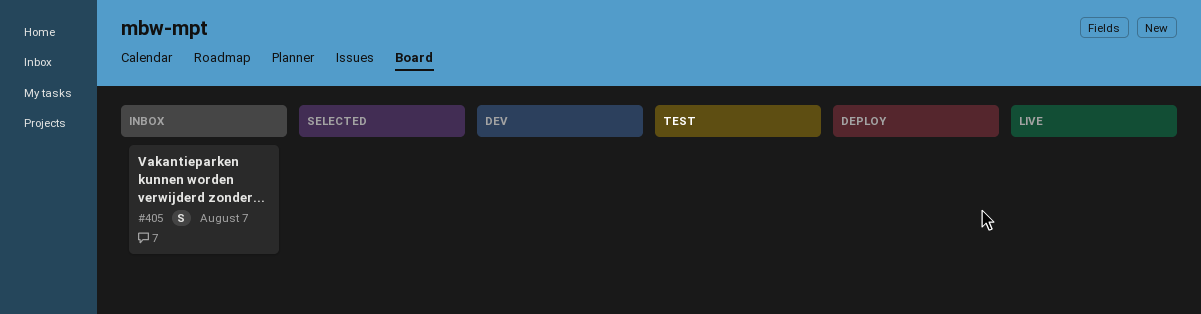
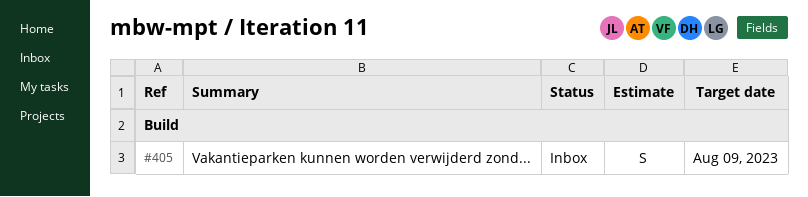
#405, due: Aug 7 -> Aug 9

